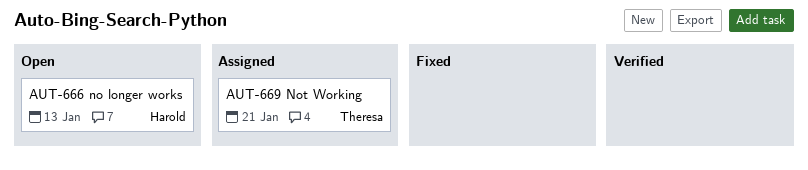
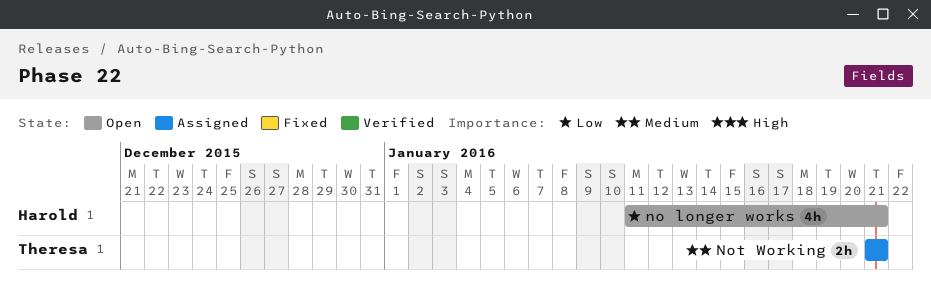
no longer works, due: Jan 13 -> Jan 21

